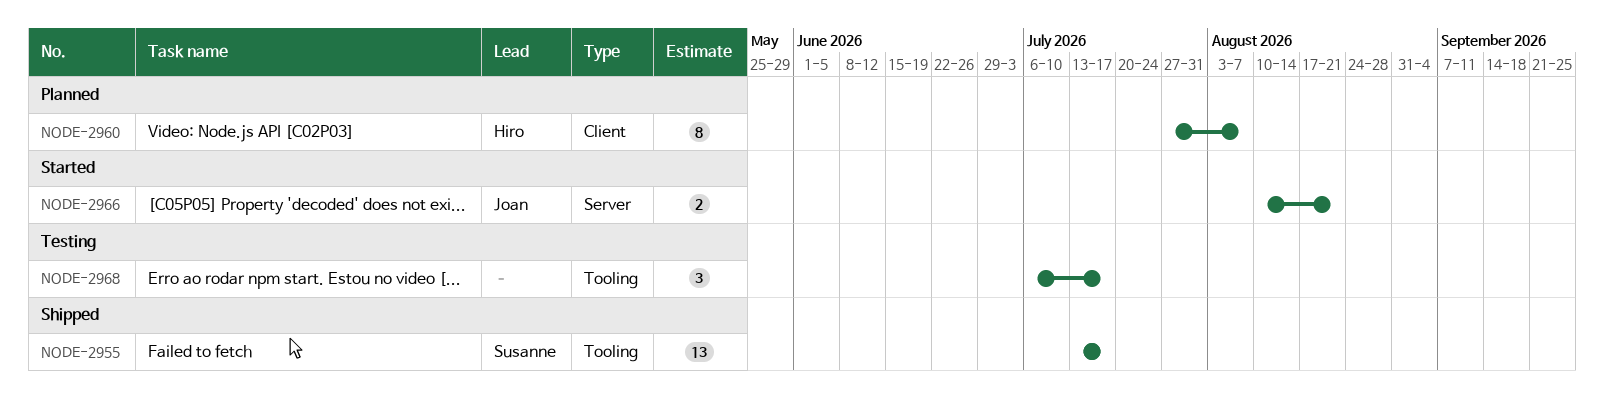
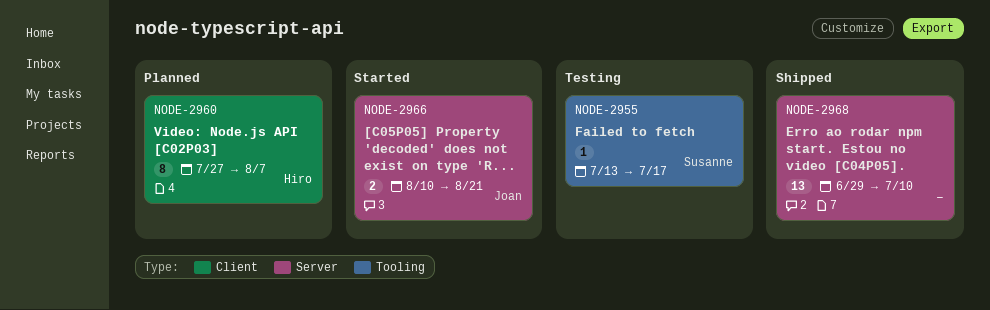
NODE-2955, status: Shipped -> Testing
NODE-2955, estimate: 13 -> 1
NODE-2968, status: Testing -> Shipped
NODE-2968, label: Tooling -> Server
NODE-2968, estimate: 3 -> 13
NODE-2968, start: Jul 6 -> Jun 29
NODE-2968, due: Jul 17 -> Jul 10

